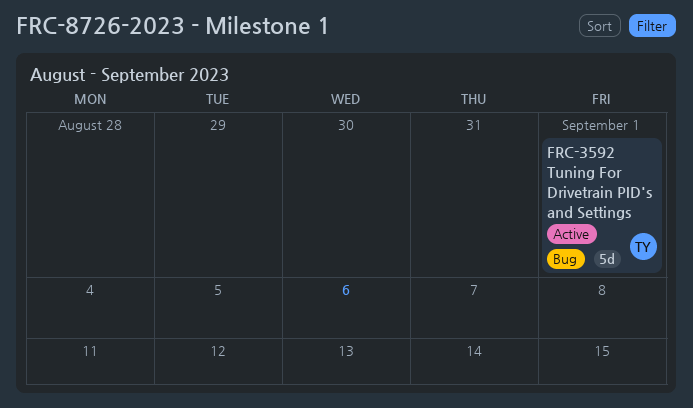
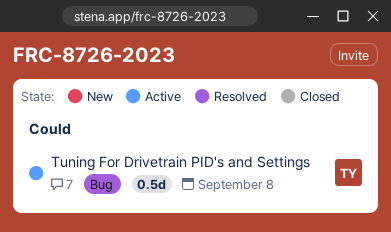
Tuning For Drivetrain PID's and Settings, estimate: 5d -> 0.5d
Tuning For Drivetrain PID's and Settings, due: Sep 1 -> Sep 8

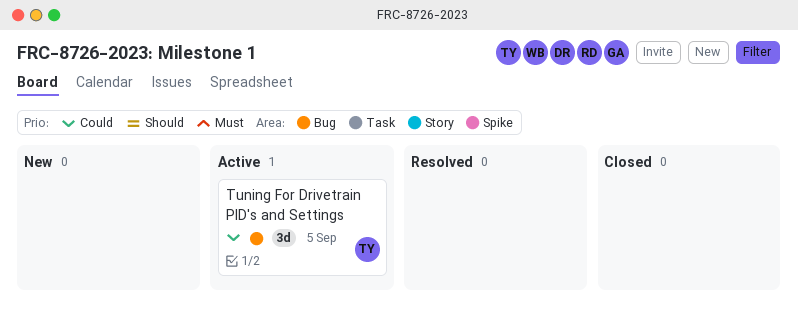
Tuning For Drivetrain PID's and Settings, estimate: 0.5d -> 3d
Tuning For Drivetrain PID's and Settings, due: Sep 8 -> Sep 5

